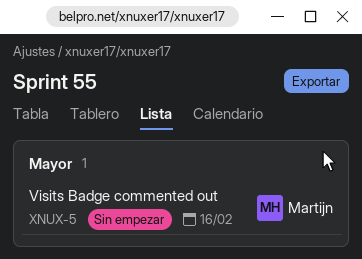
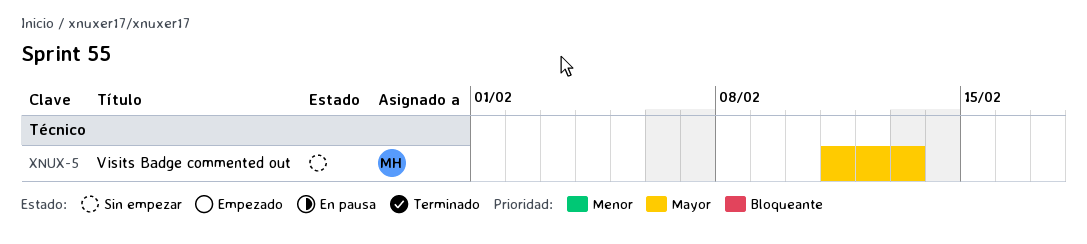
XNUX-5, due: Feb 16 -> Feb 13

